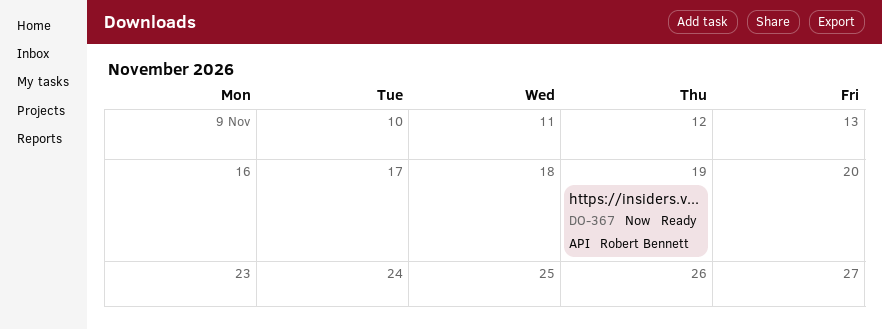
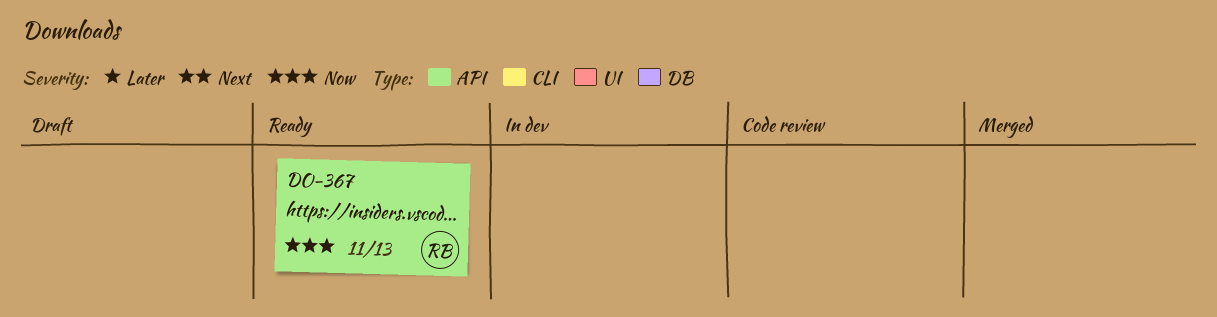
DO-367, due: Nov 19 -> Nov 13

